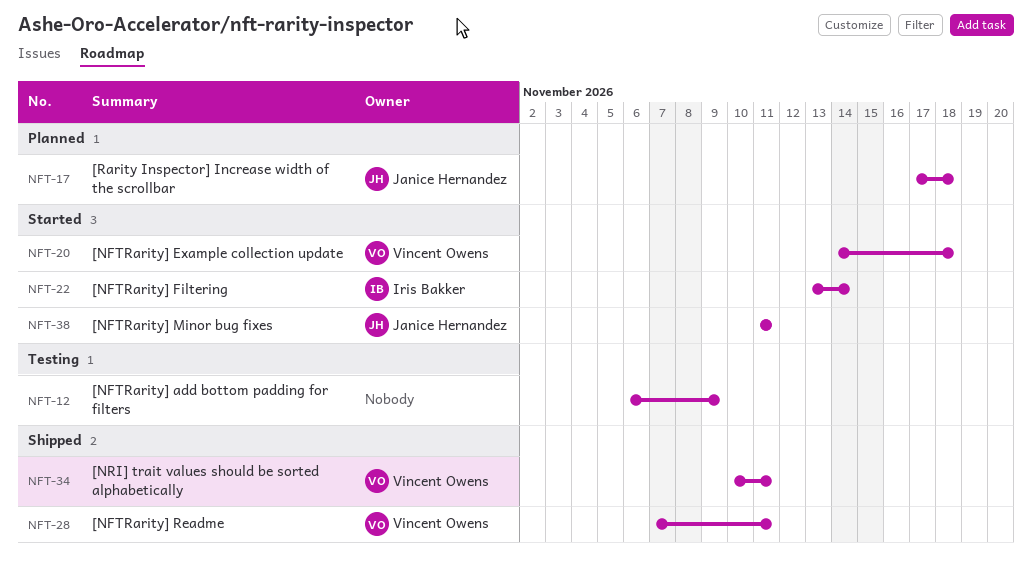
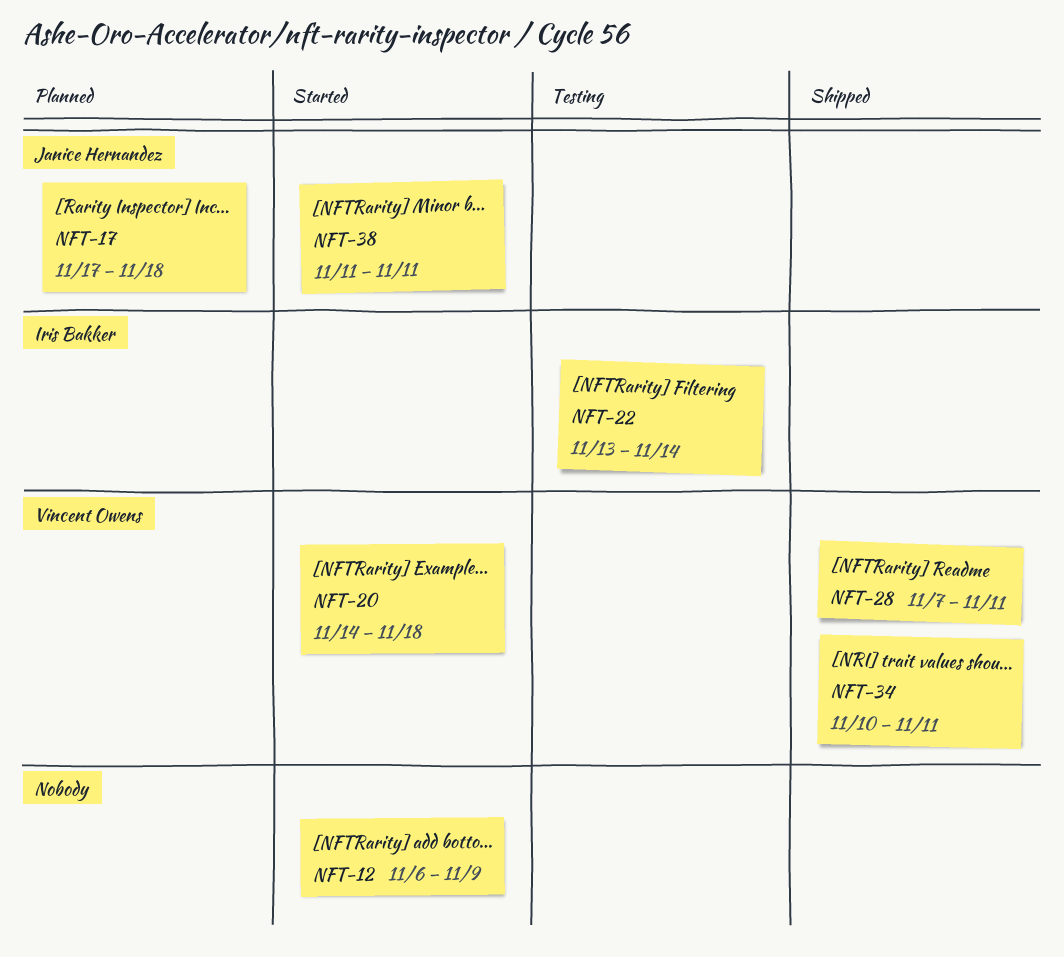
NFT-12, status: Testing -> Started
NFT-22, status: Started -> Testing

